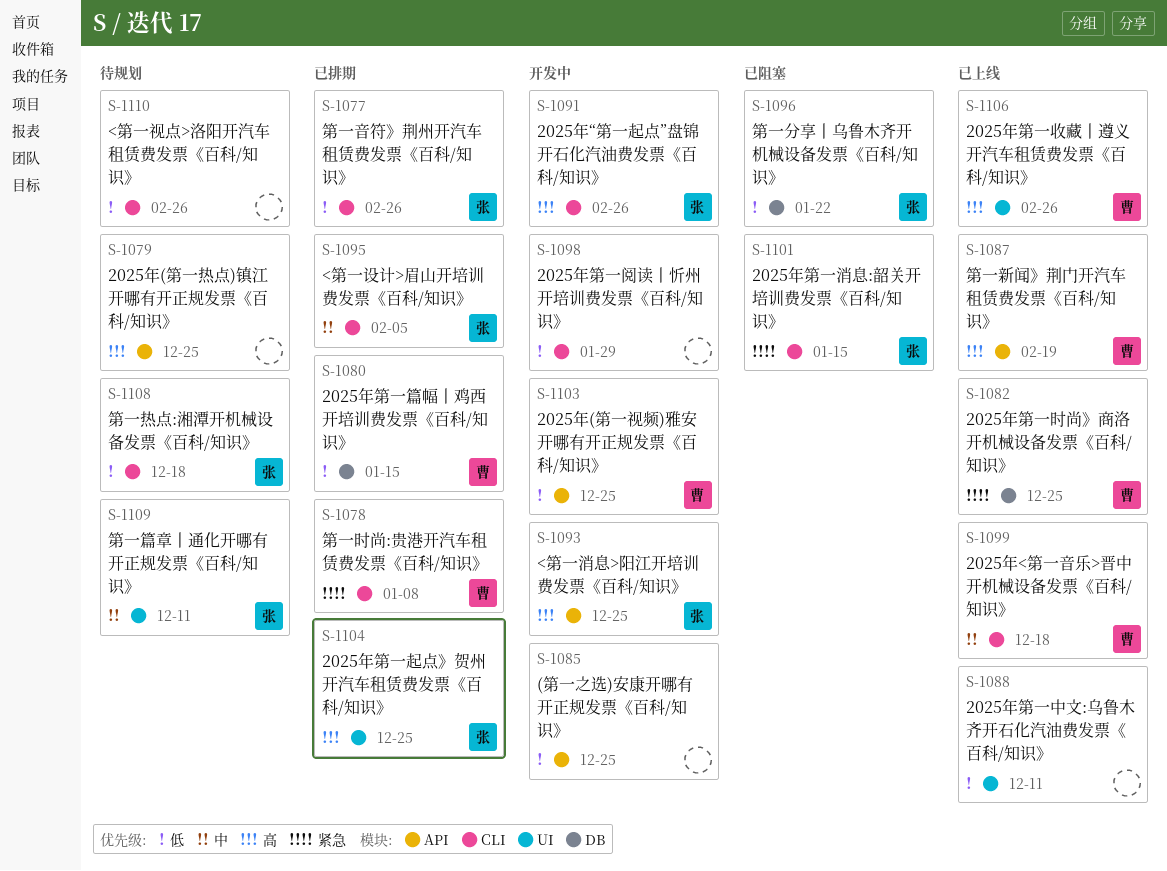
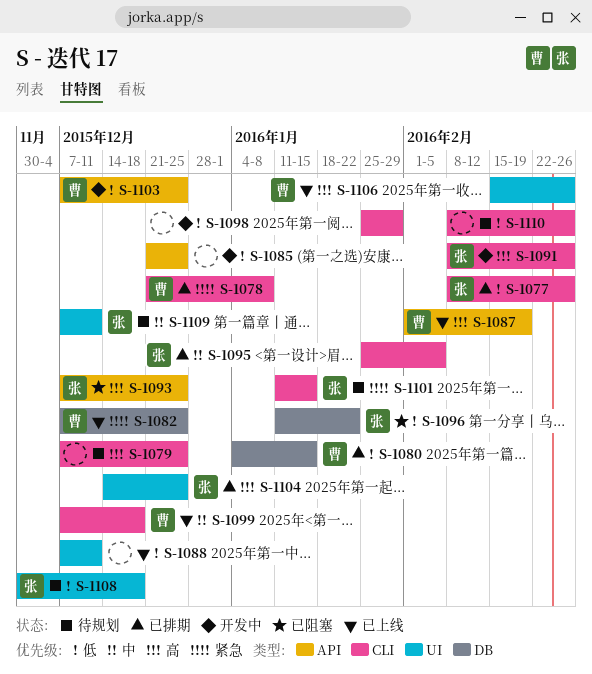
S-1079, label: API -> CLI
S-1093, status: 开发中 -> 已阻塞
S-1101, status: 已阻塞 -> 待规划
S-1108, label: CLI -> UI

